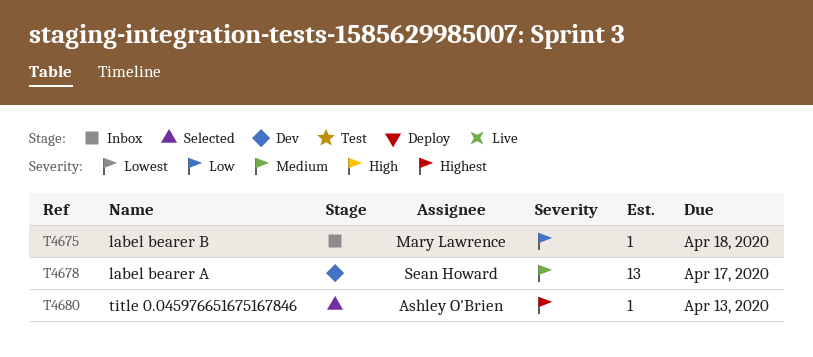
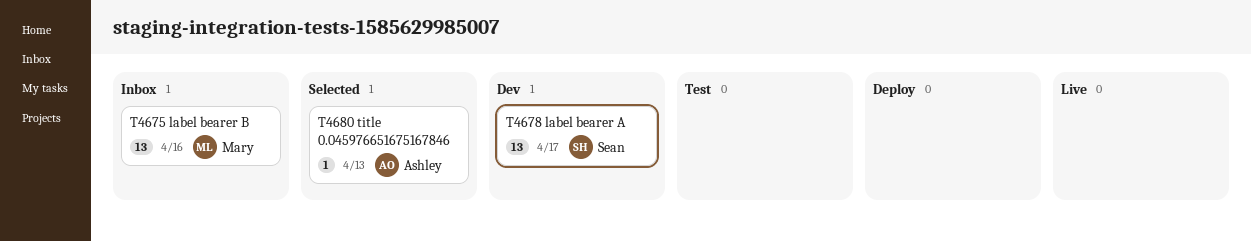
T4675, estimate: 1 -> 13
T4675, due: Apr 18 -> Apr 16

